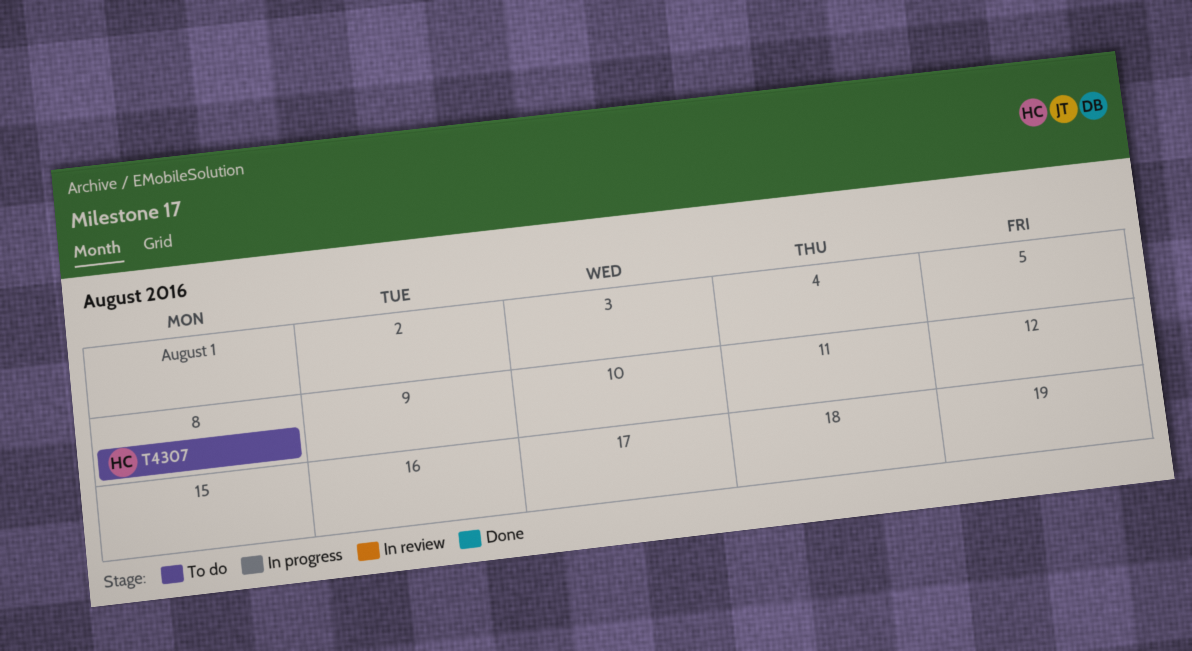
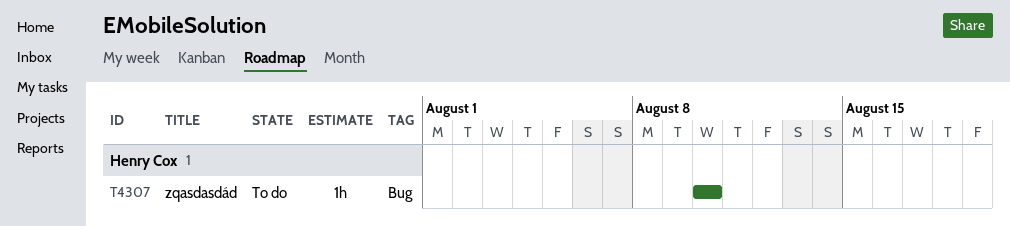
T4307, start: Aug 8 -> Aug 10
T4307, due: Aug 8 -> Aug 10

